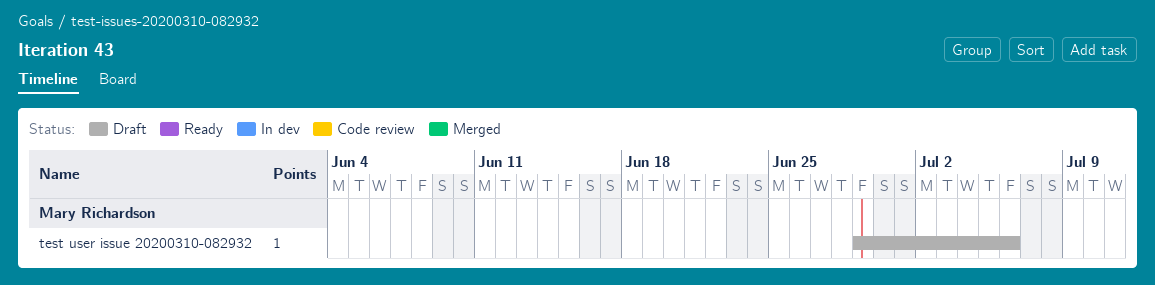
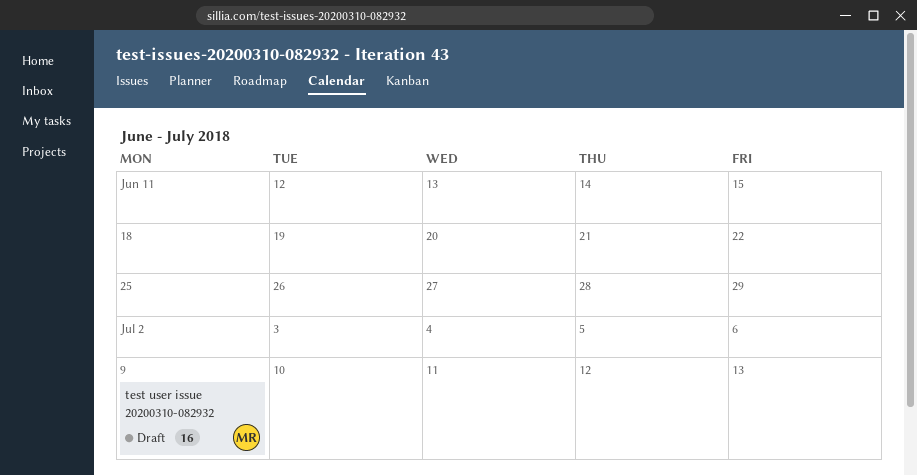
test user issue 20200310-082932, estimate: 1 -> 16
test user issue 20200310-082932, due: Jul 6 -> Jul 9

